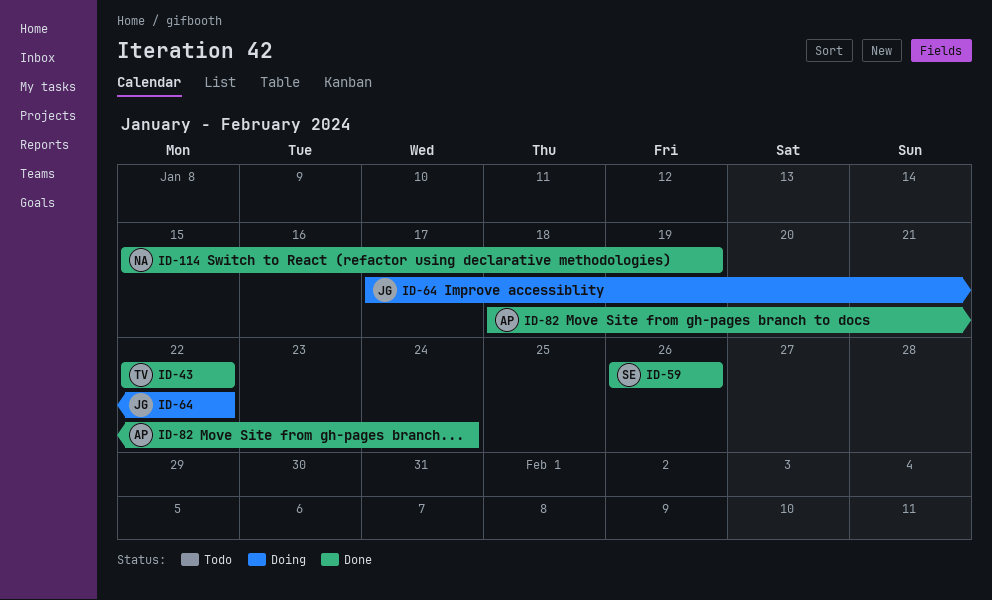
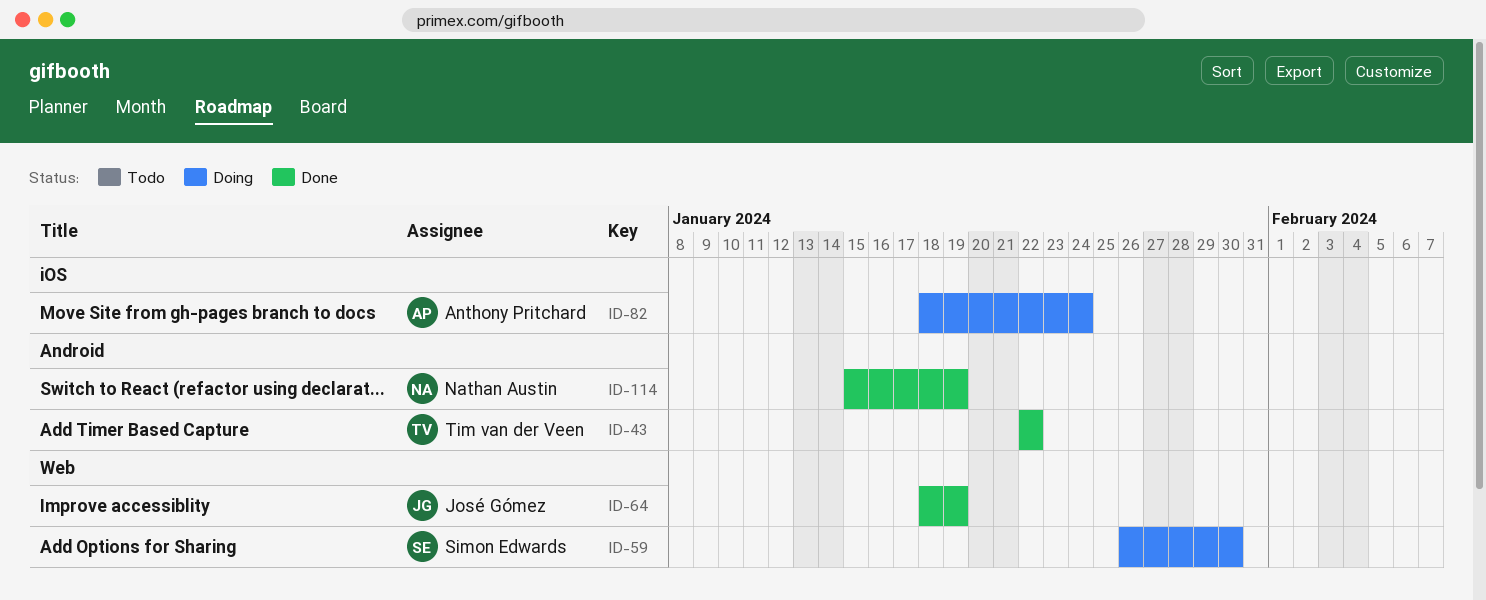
ID-59, status: Done -> Doing
ID-59, due: Jan 26 -> Jan 30
ID-64, status: Doing -> Done
ID-64, start: Jan 17 -> Jan 18
ID-64, due: Jan 22 -> Jan 19
ID-82, status: Done -> Doing

